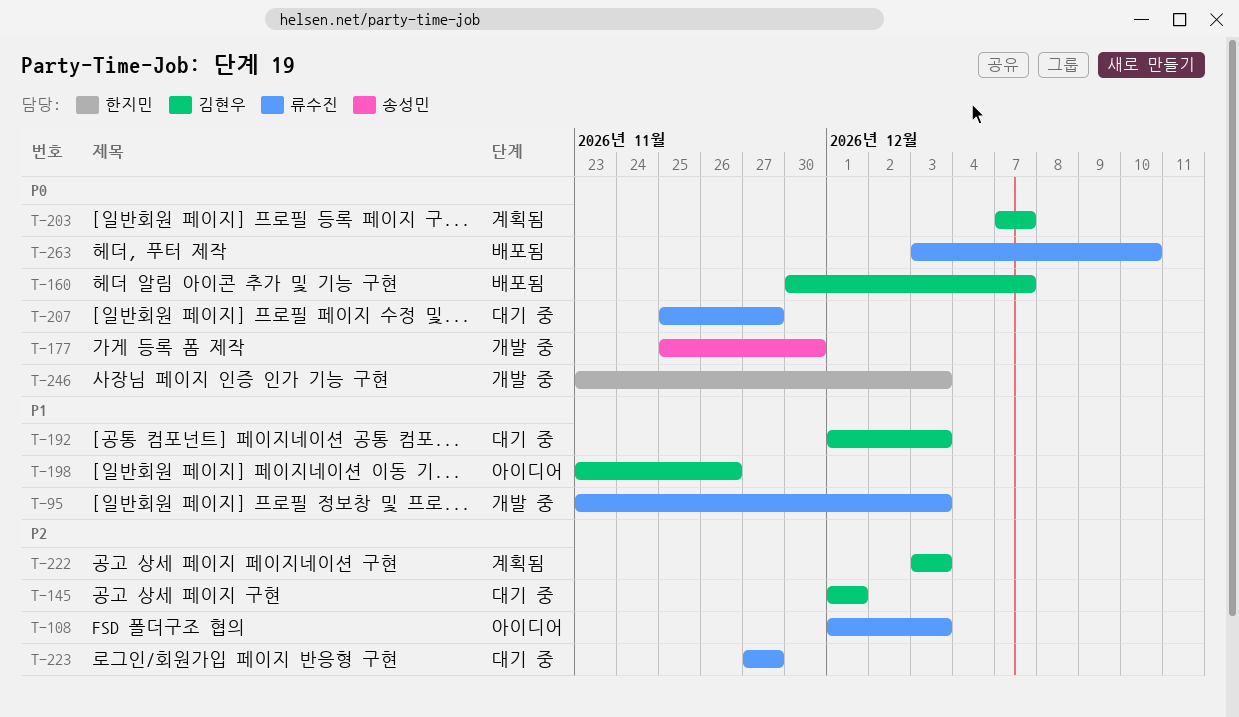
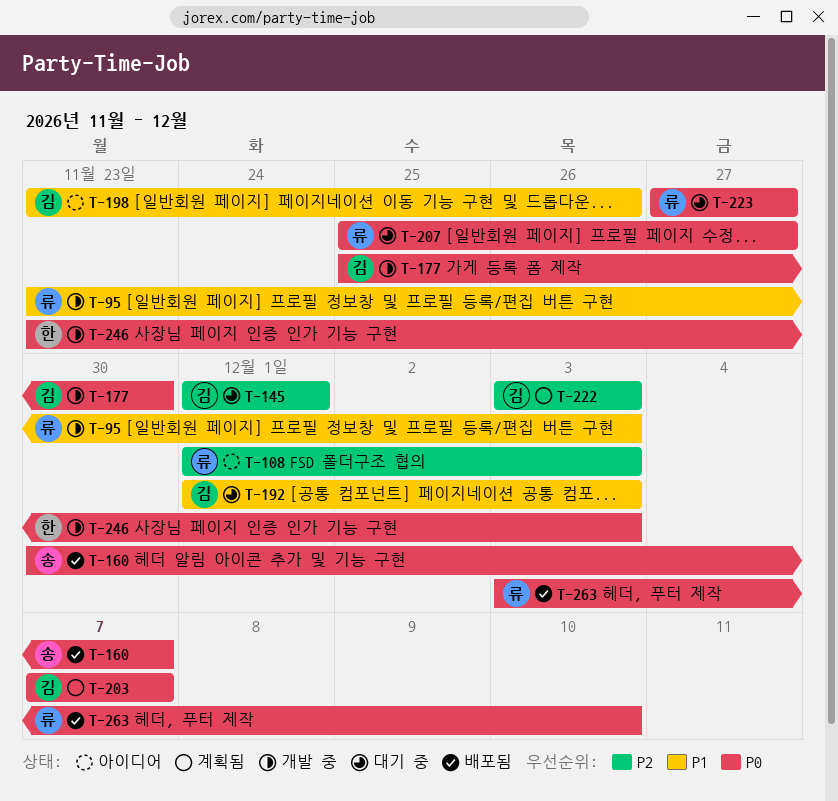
T-160, owner: 김현우 -> 송성민
T-177, owner: 송성민 -> 김현우
T-223, priority: P2 -> P0

